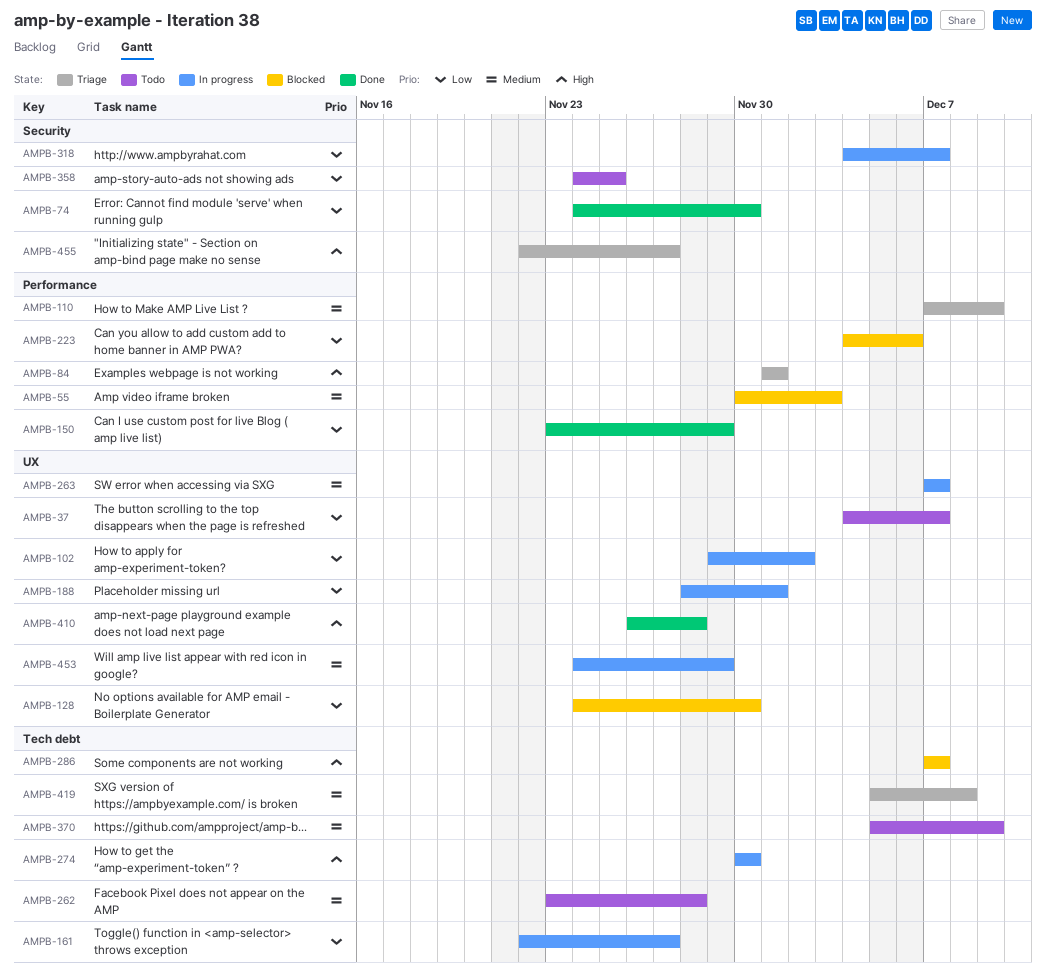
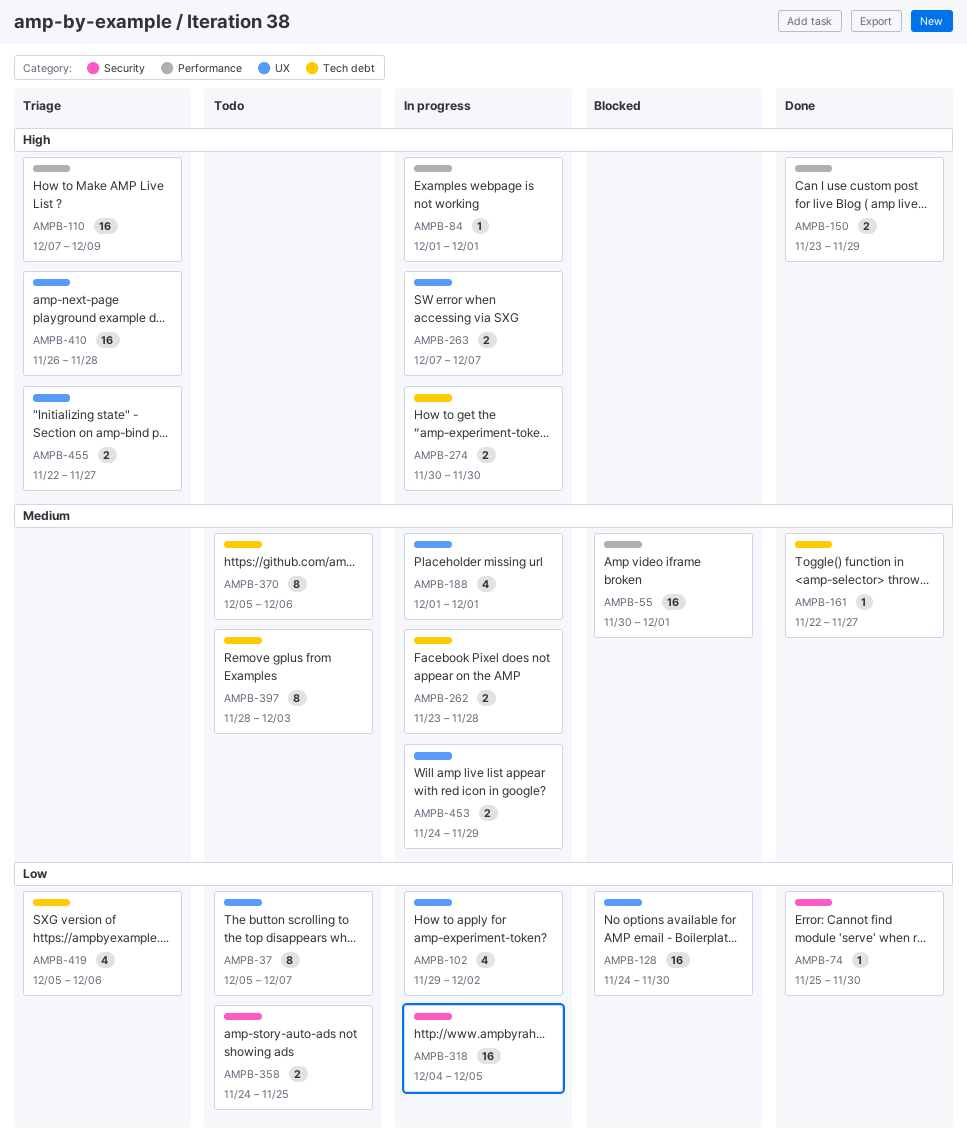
AMPB-37, start: Dec 4 -> Dec 5
AMPB-55, due: Dec 3 -> Dec 1
AMPB-74, start: Nov 24 -> Nov 25
AMPB-84, status: Triage -> In progress
AMPB-110, priority: Medium -> High
AMPB-150, priority: Low -> High
AMPB-161, status: In progress -> Done
AMPB-161, priority: Low -> Medium
AMPB-188, priority: Low -> Medium
AMPB-188, start: Nov 28 -> Dec 1
AMPB-223: present -> none
AMPB-262, status: Todo -> In progress
AMPB-263, priority: Medium -> High
AMPB-286: present -> none
AMPB-318, due: Dec 7 -> Dec 5
AMPB-370, due: Dec 9 -> Dec 6
AMPB-397: none -> present
AMPB-410, status: Done -> Triage
AMPB-419, priority: Medium -> Low
AMPB-419, due: Dec 8 -> Dec 6
AMPB-455, label: Security -> UX

